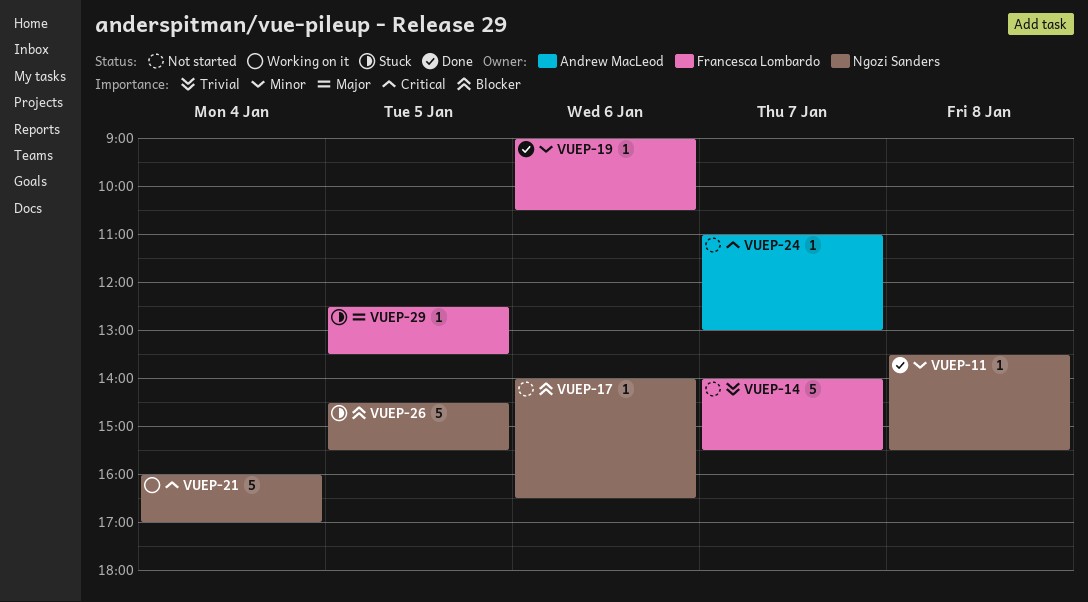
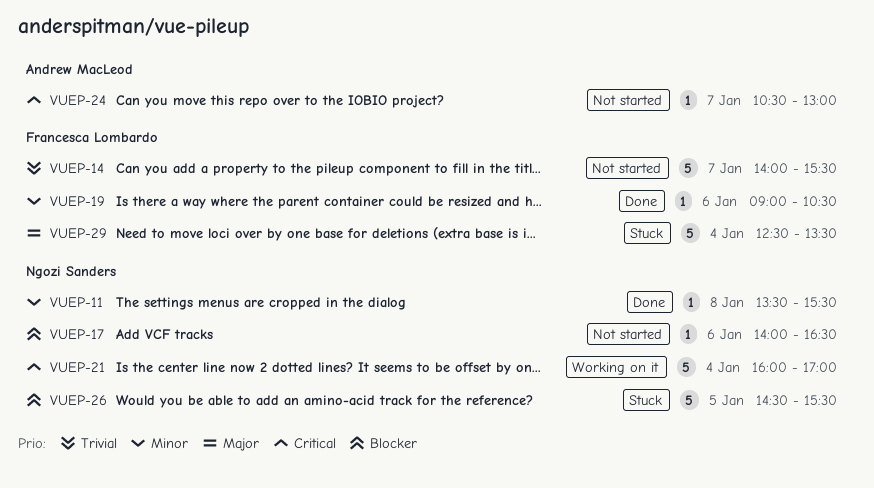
VUEP-24, begins: 11:00 -> 10:30
VUEP-29, estimate: 1 -> 5
VUEP-29, day: Jan 5 -> Jan 4

